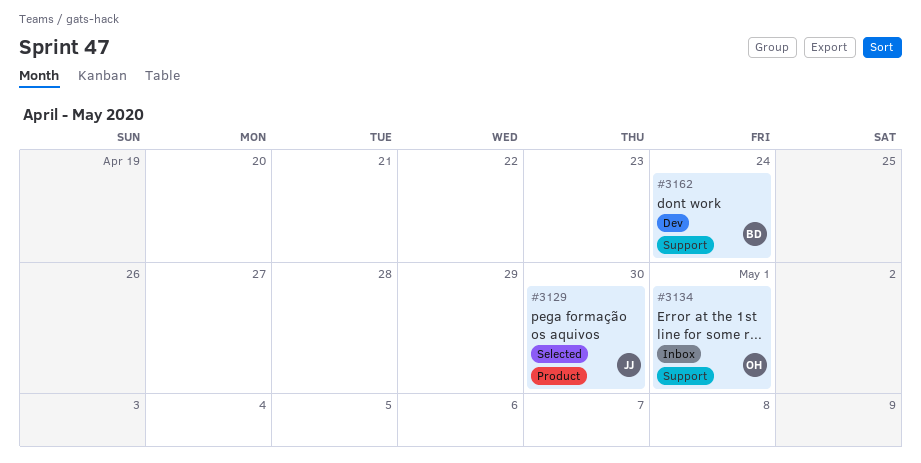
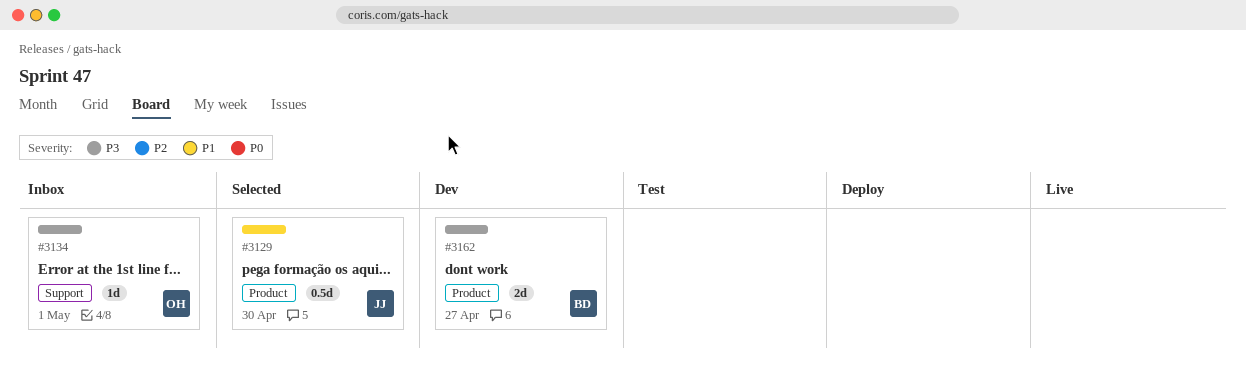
#3162, label: Support -> Product
#3162, due: Apr 24 -> Apr 27

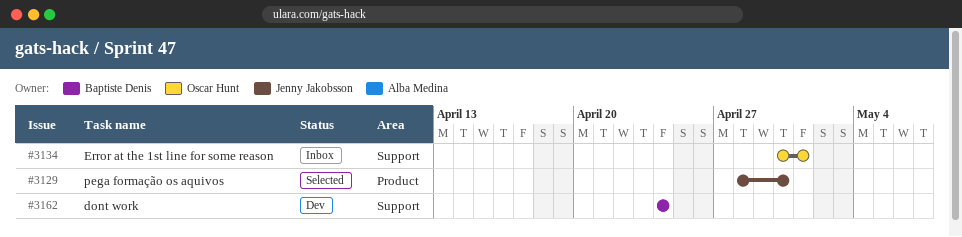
#3162, label: Product -> Support
#3162, due: Apr 27 -> Apr 24

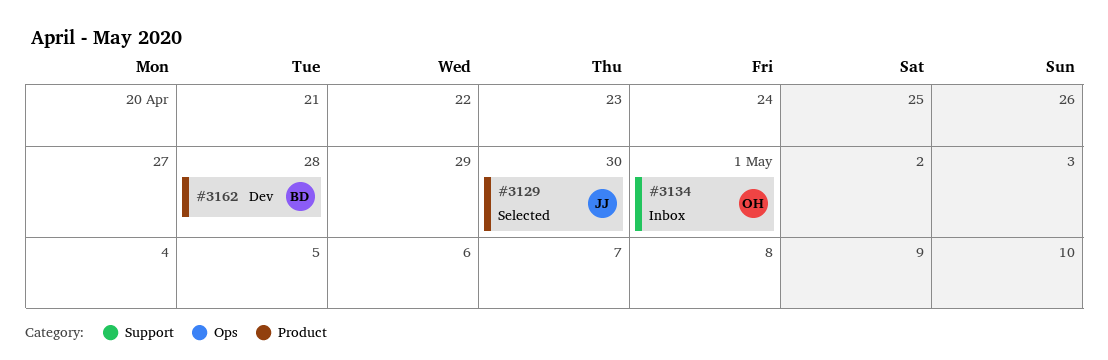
#3162, label: Support -> Product
#3162, due: Apr 24 -> Apr 28

